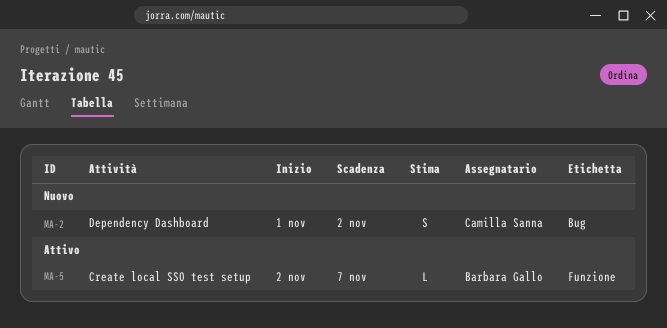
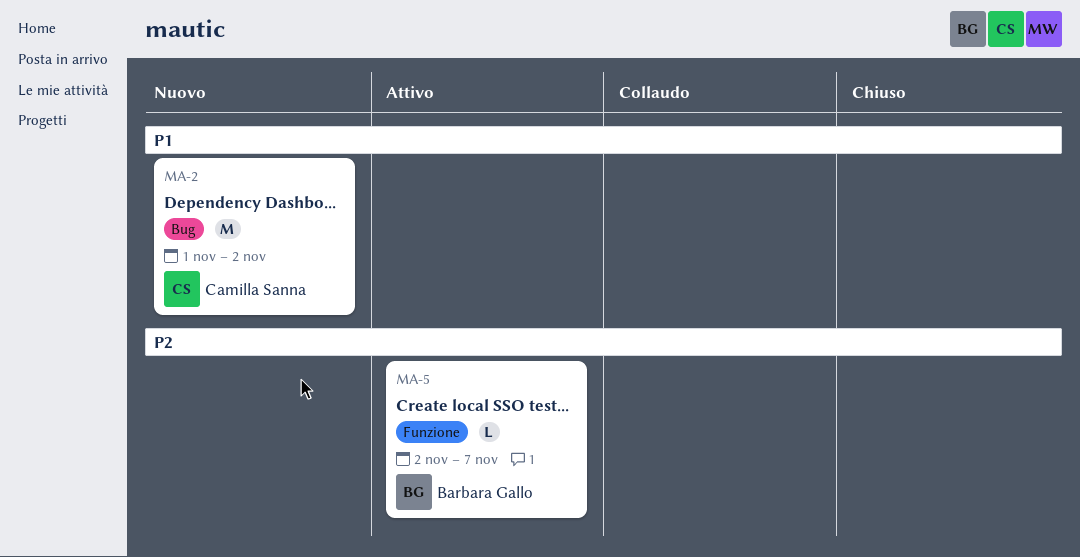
MA-2, estimate: S -> M

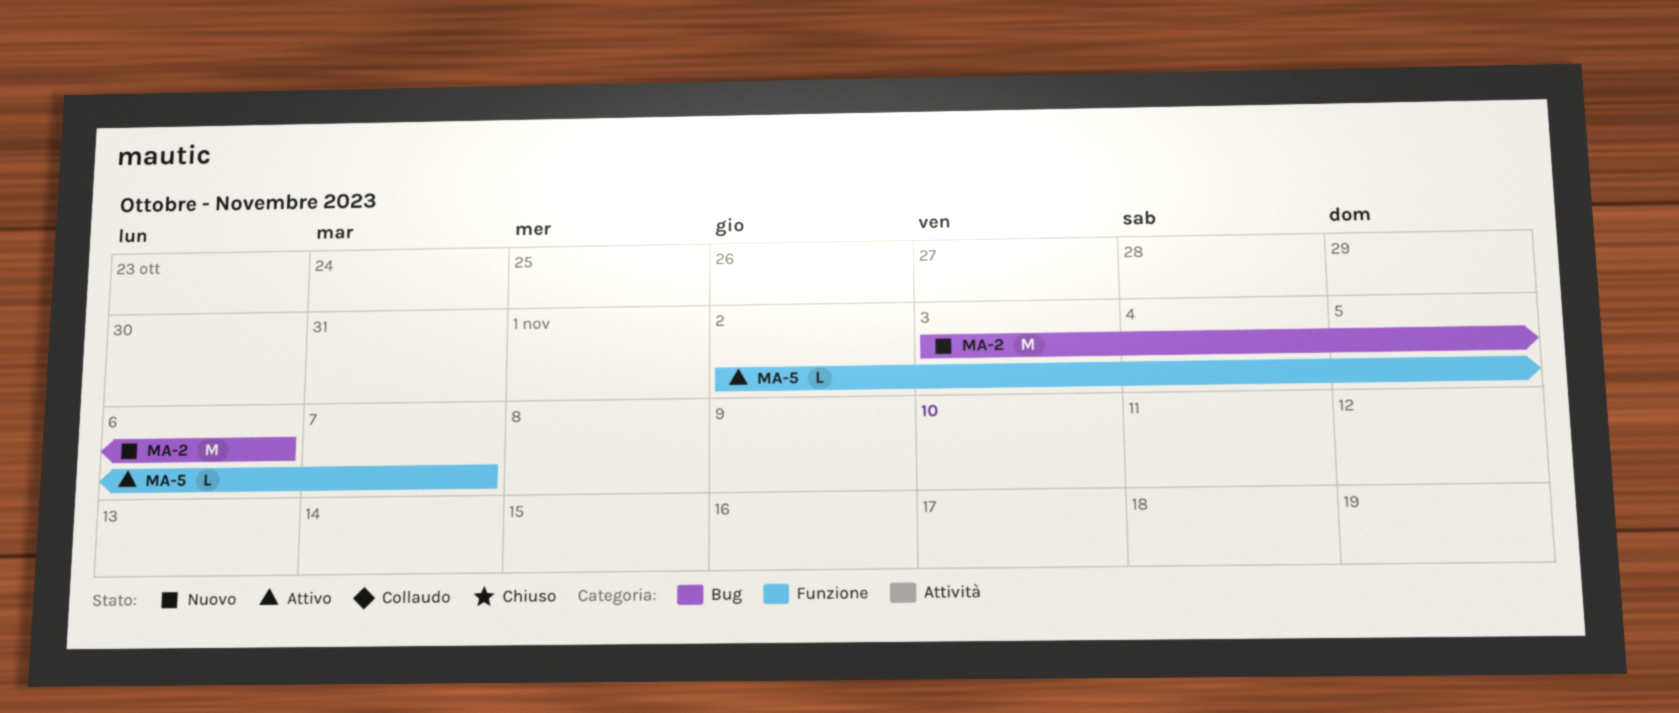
MA-2, start: Nov 1 -> Nov 3
MA-2, due: Nov 2 -> Nov 6

